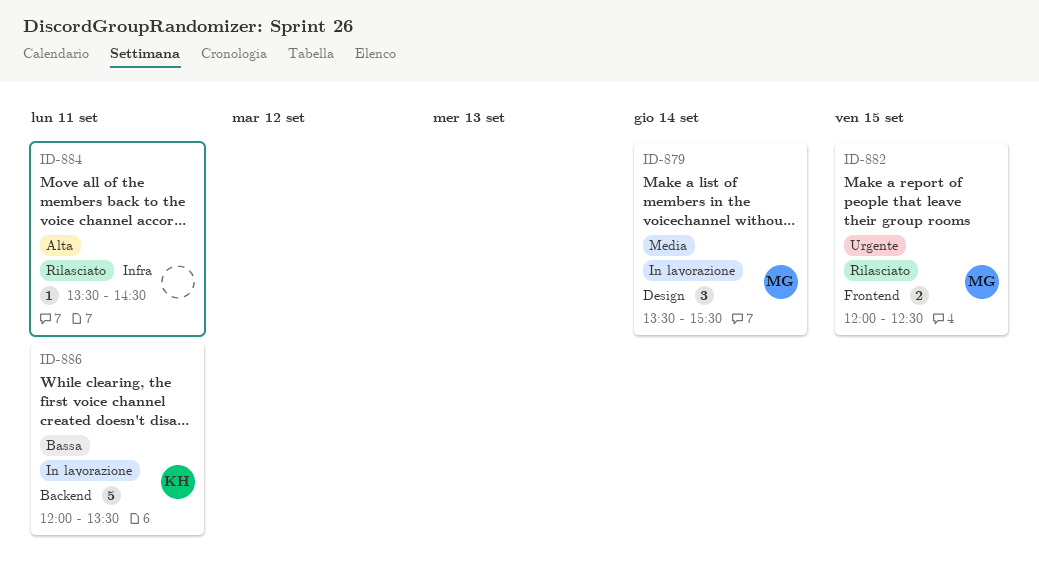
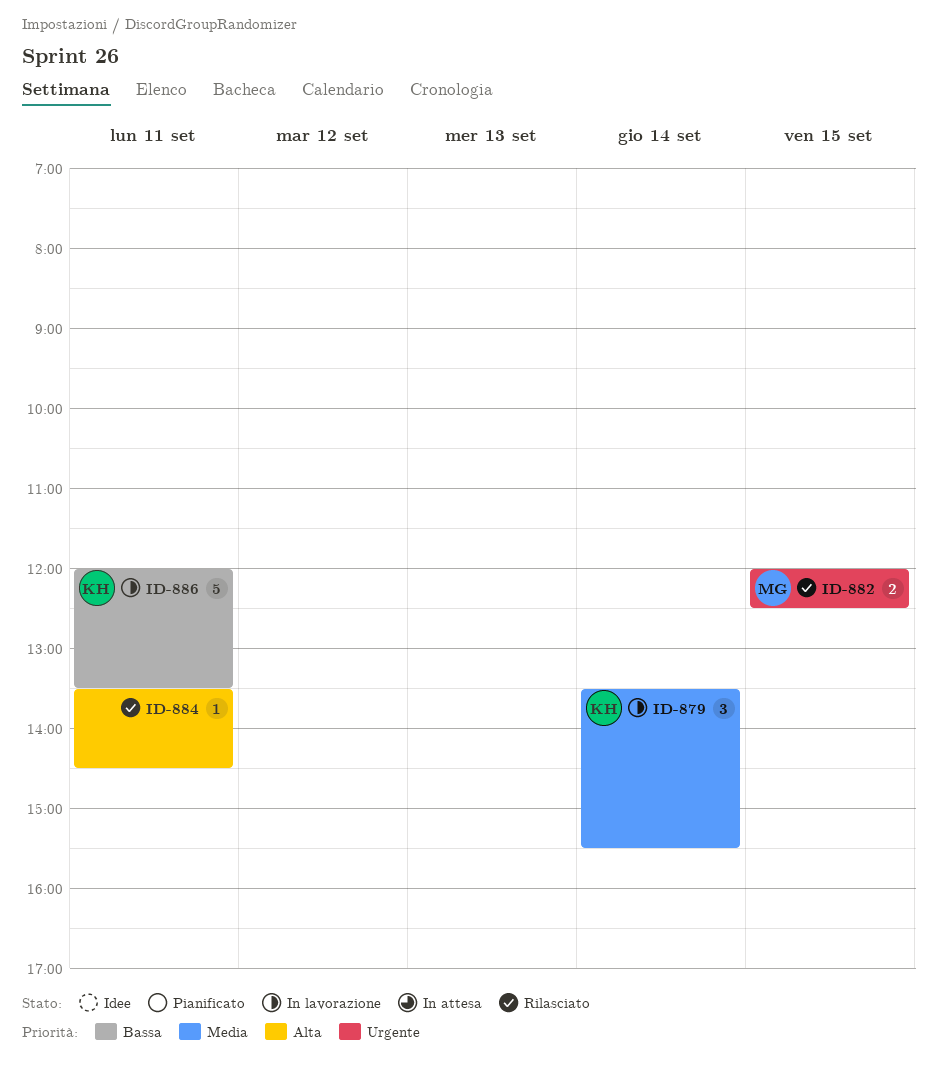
ID-879, owner: MG -> KH

